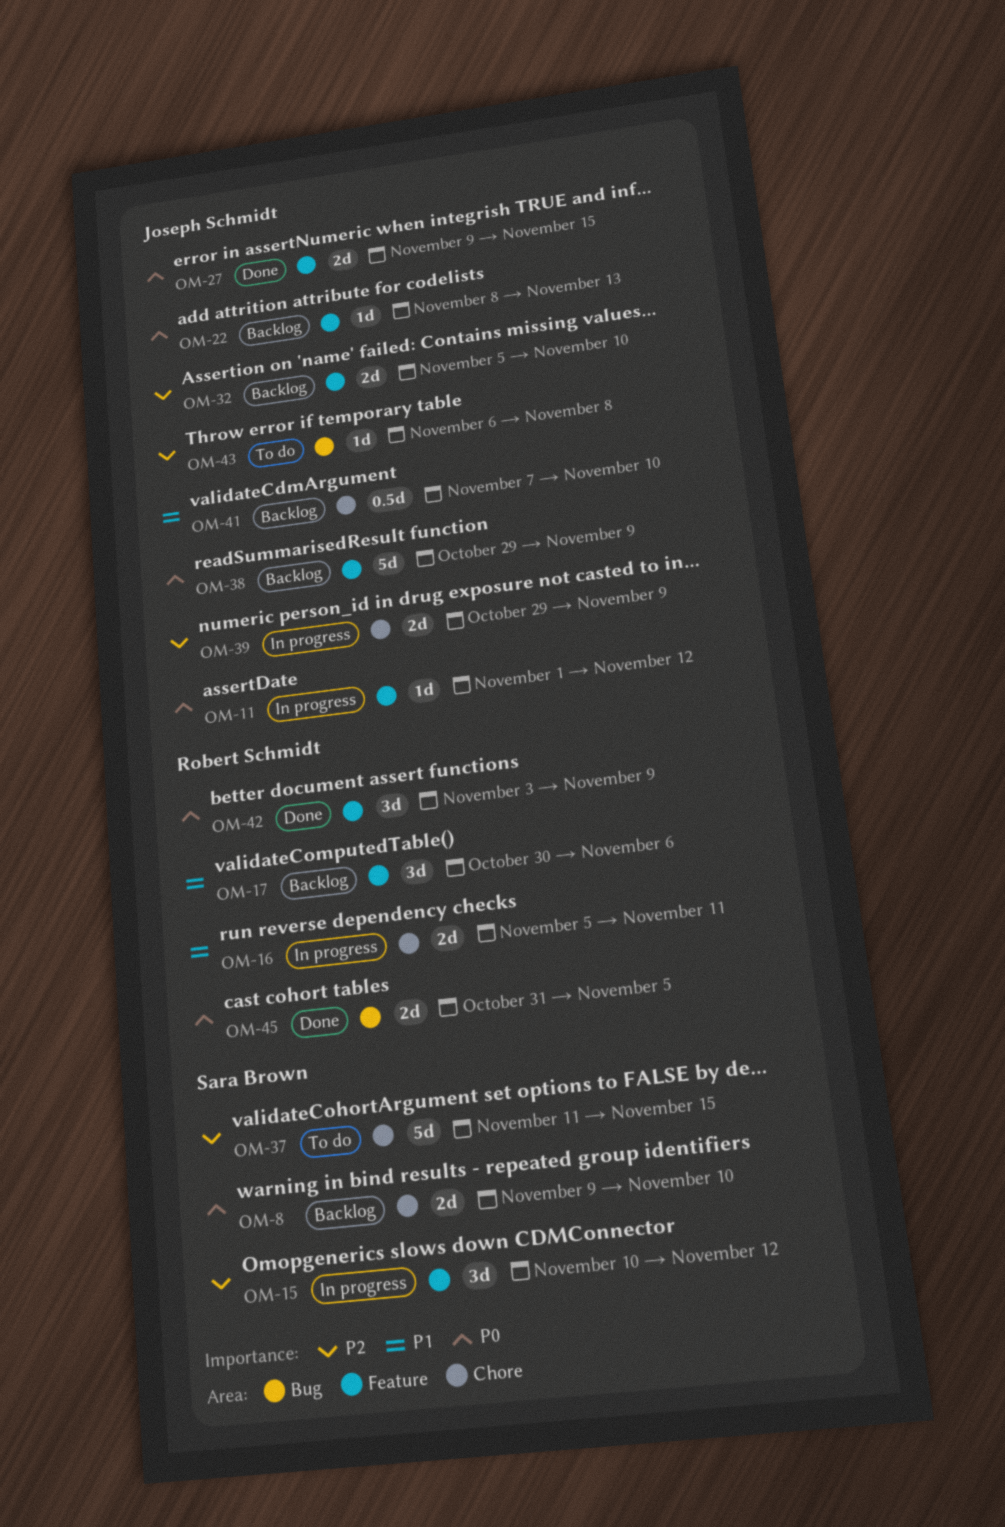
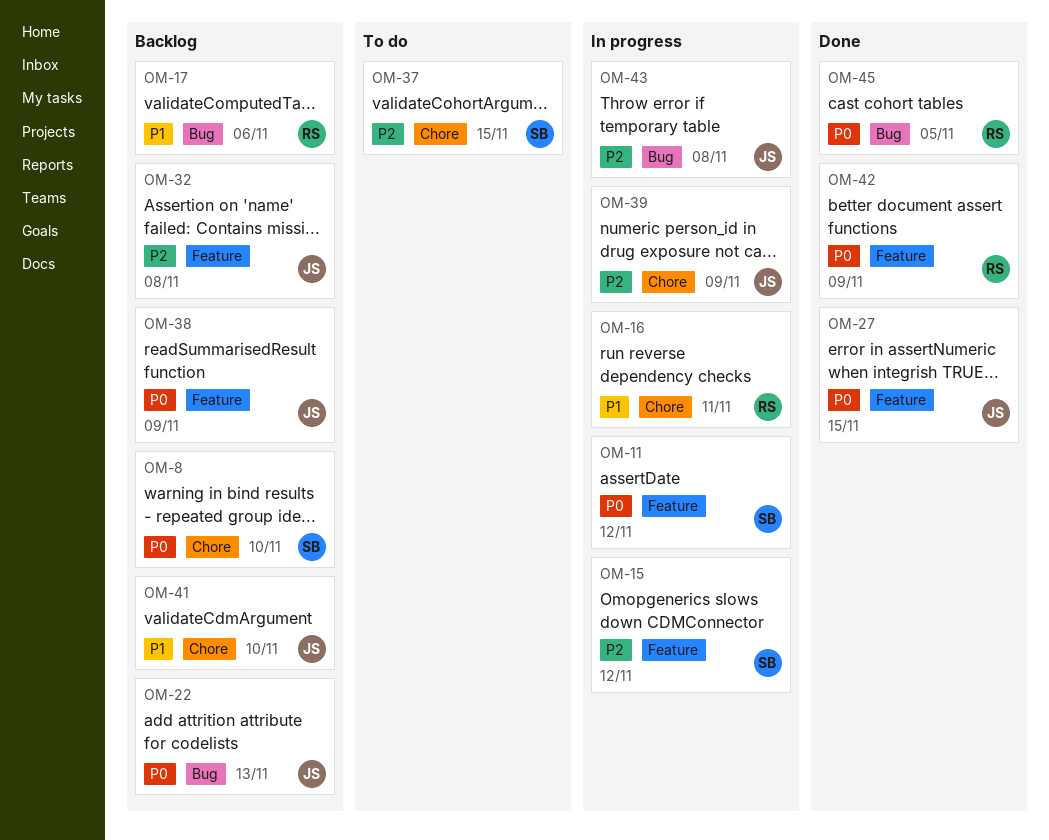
OM-11, owner: Joseph Schmidt -> Sara Brown
OM-17, label: Feature -> Bug
OM-22, label: Feature -> Bug
OM-32, due: Nov 10 -> Nov 8
OM-43, status: To do -> In progress

